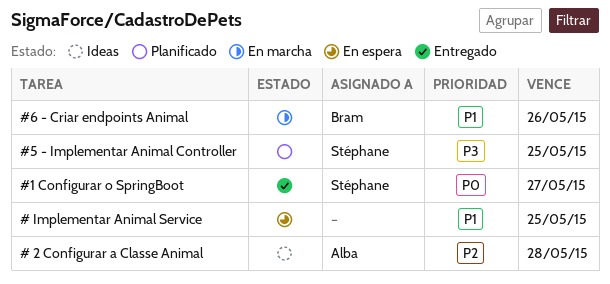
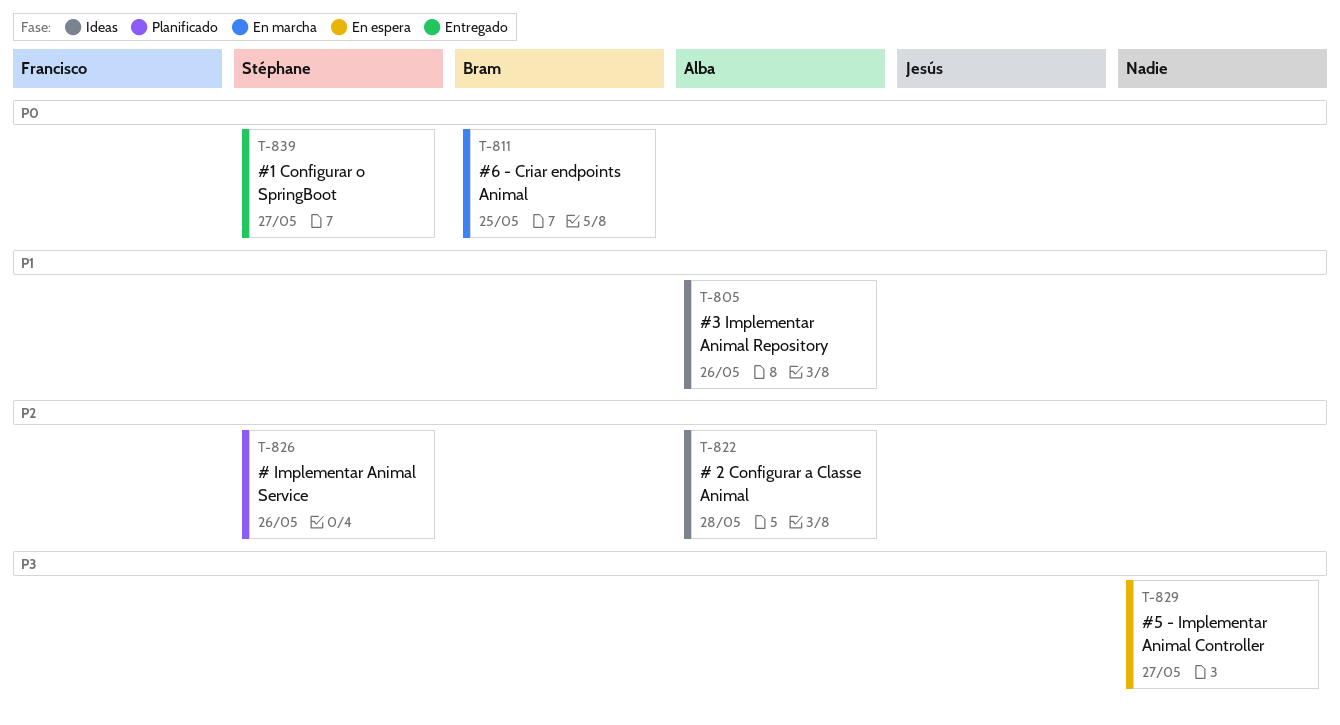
# Implementar Animal Service, status: En espera -> Planificado
# Implementar Animal Service, owner: none -> Stéphane
# Implementar Animal Service, priority: P1 -> P2
# Implementar Animal Service, due: May 25 -> May 26
#3 Implementar Animal Repository: none -> present
#5 - Implementar Animal Controller, status: Planificado -> En espera
#5 - Implementar Animal Controller, owner: Stéphane -> none
#5 - Implementar Animal Controller, due: May 25 -> May 27
#6 - Criar endpoints Animal, priority: P1 -> P0
#6 - Criar endpoints Animal, due: May 26 -> May 25

